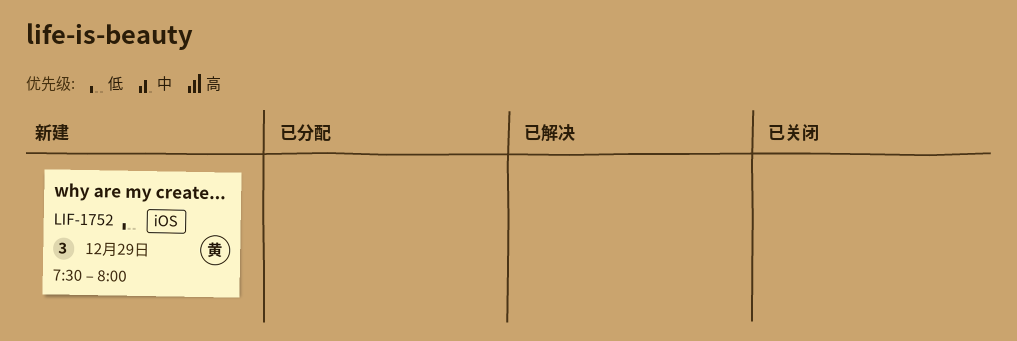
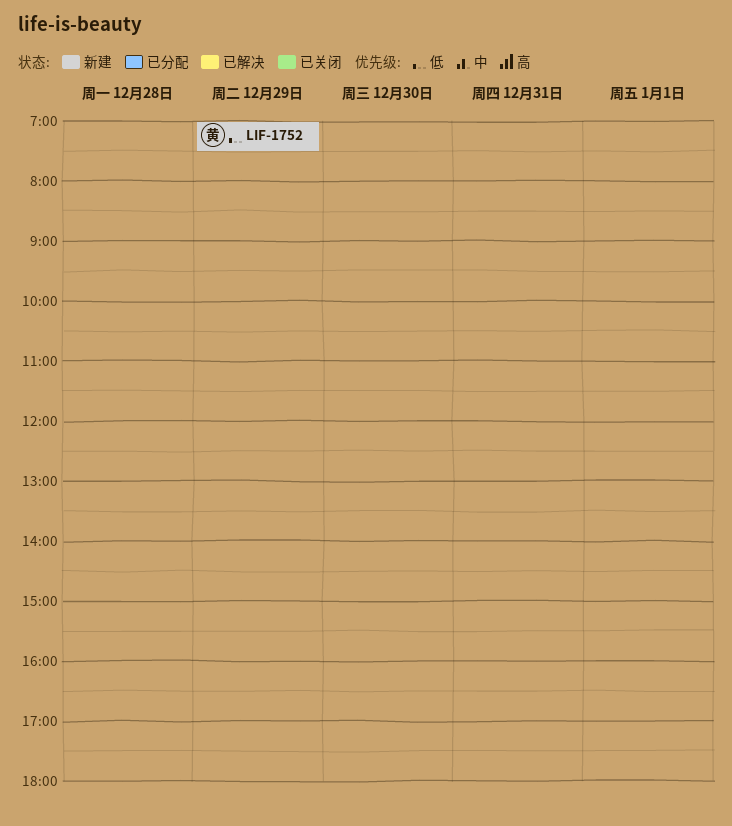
LIF-1752, begins: 07:30 -> 07:00
LIF-1752, ends: 08:00 -> 07:30

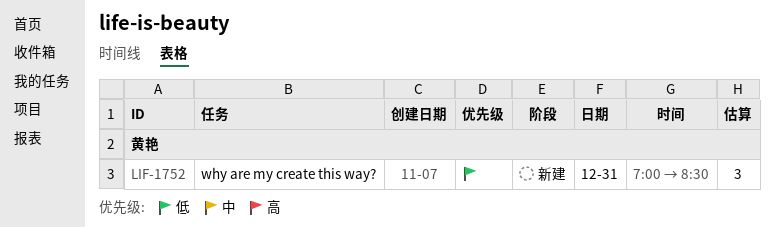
LIF-1752, day: Dec 29 -> Dec 31
LIF-1752, ends: 07:30 -> 08:30

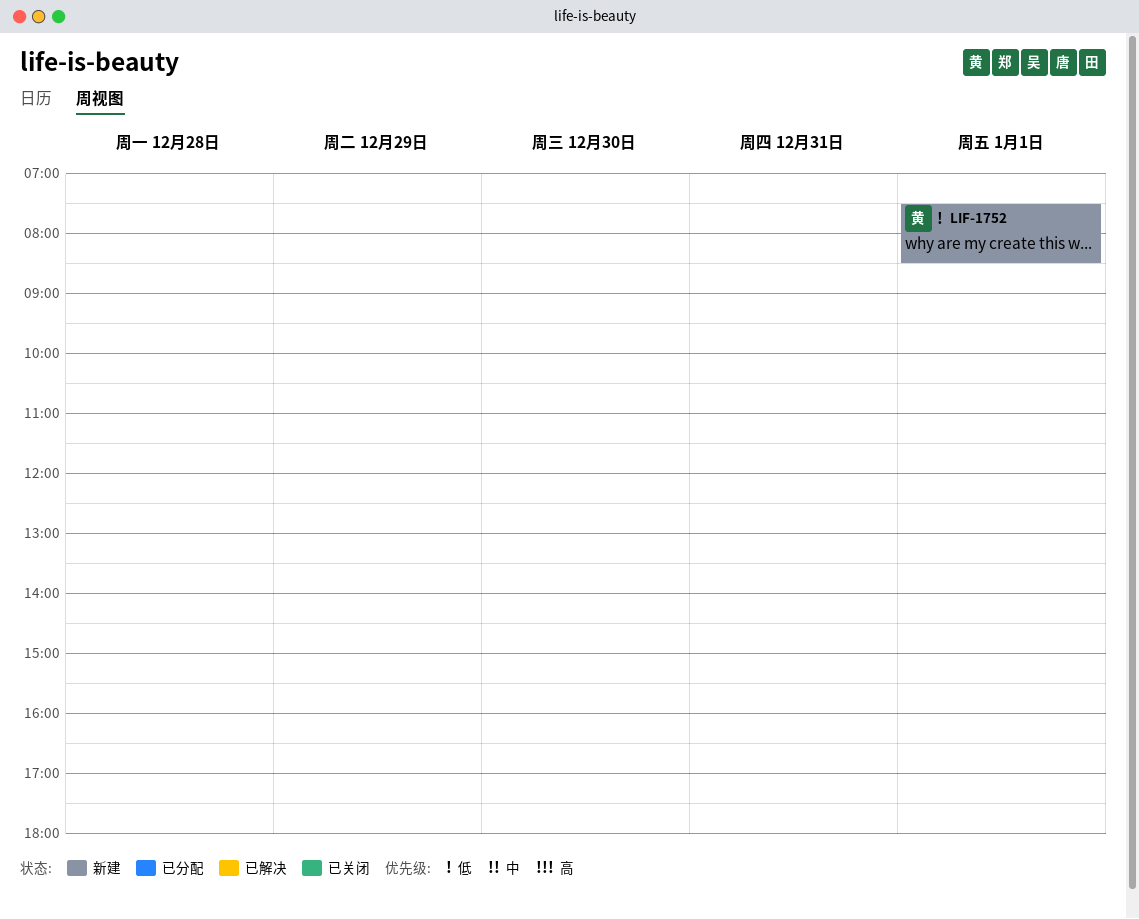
LIF-1752, day: Dec 31 -> Jan 1
LIF-1752, begins: 07:00 -> 07:30

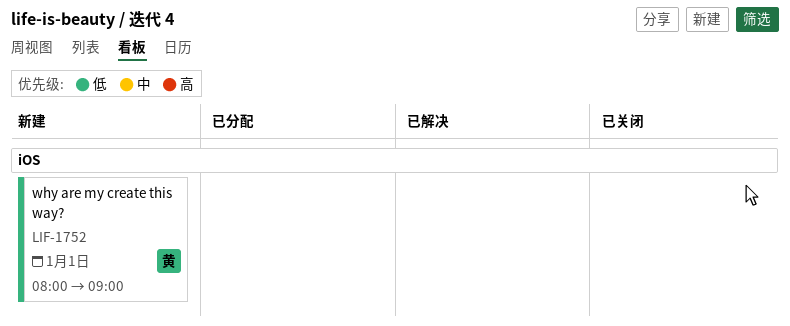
LIF-1752, begins: 07:30 -> 08:00
LIF-1752, ends: 08:30 -> 09:00

